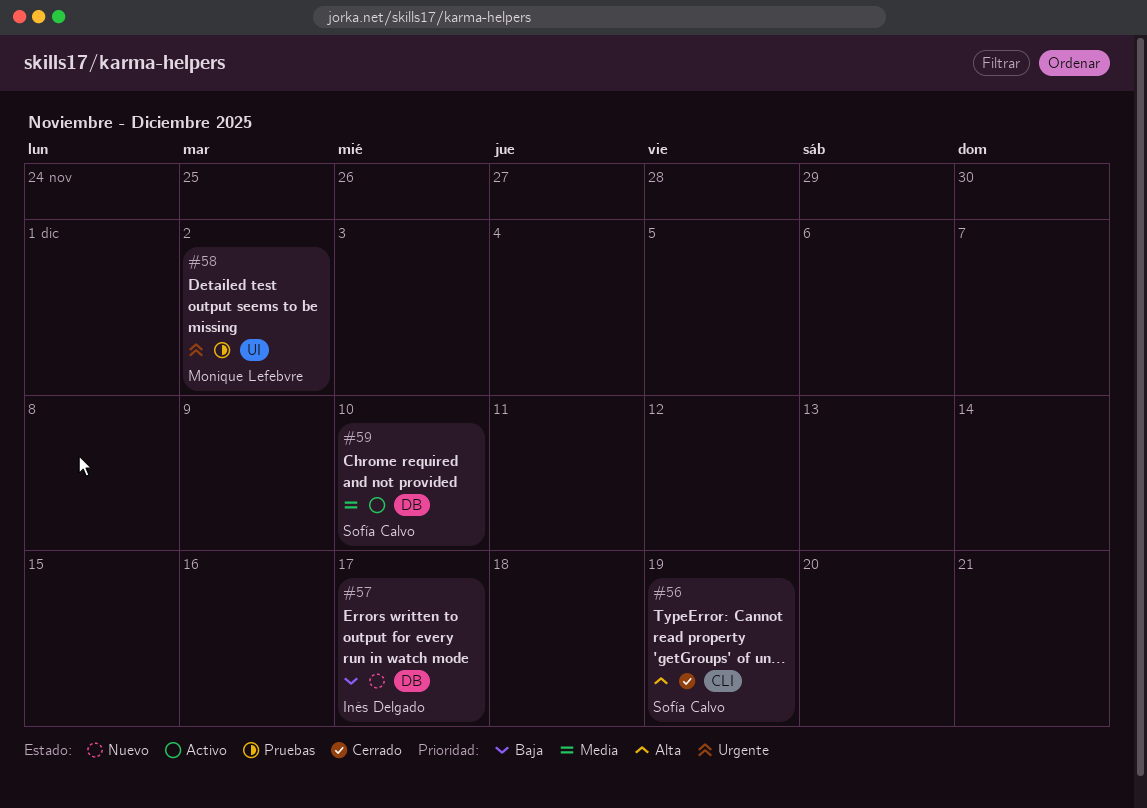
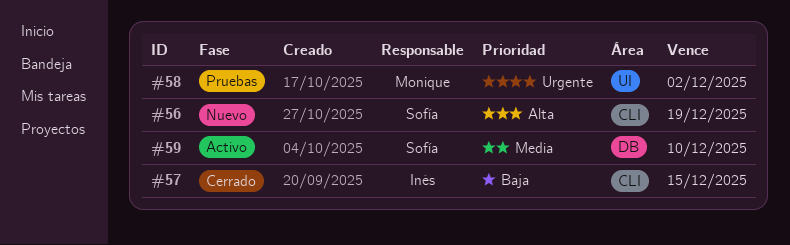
#56, status: Cerrado -> Nuevo
#57, status: Nuevo -> Cerrado
#57, label: DB -> CLI
#57, due: Dec 17 -> Dec 15

